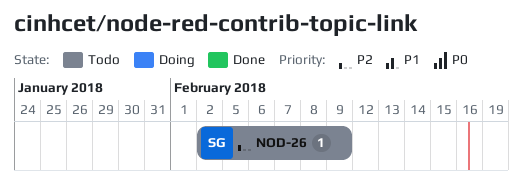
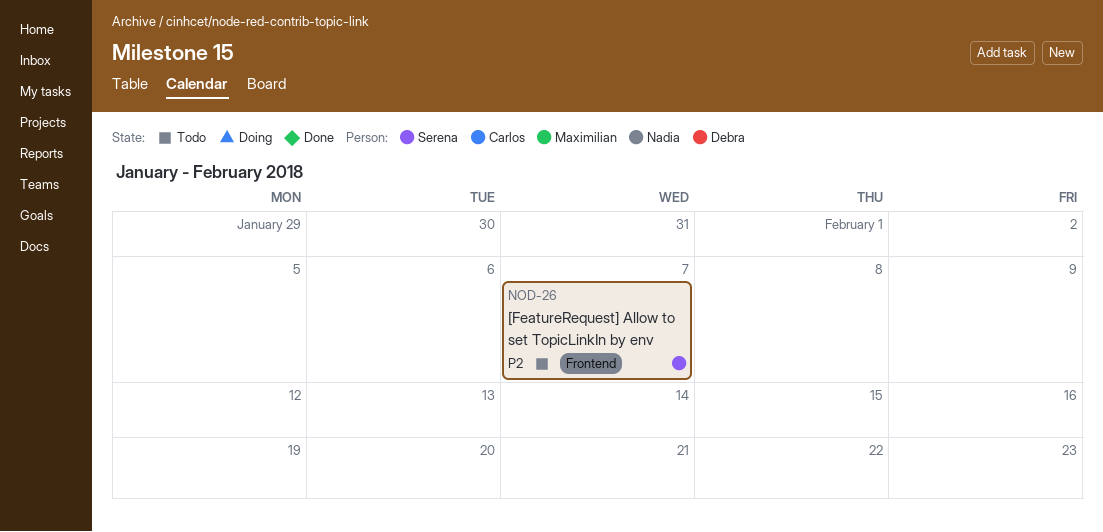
NOD-26, due: Feb 9 -> Feb 7

